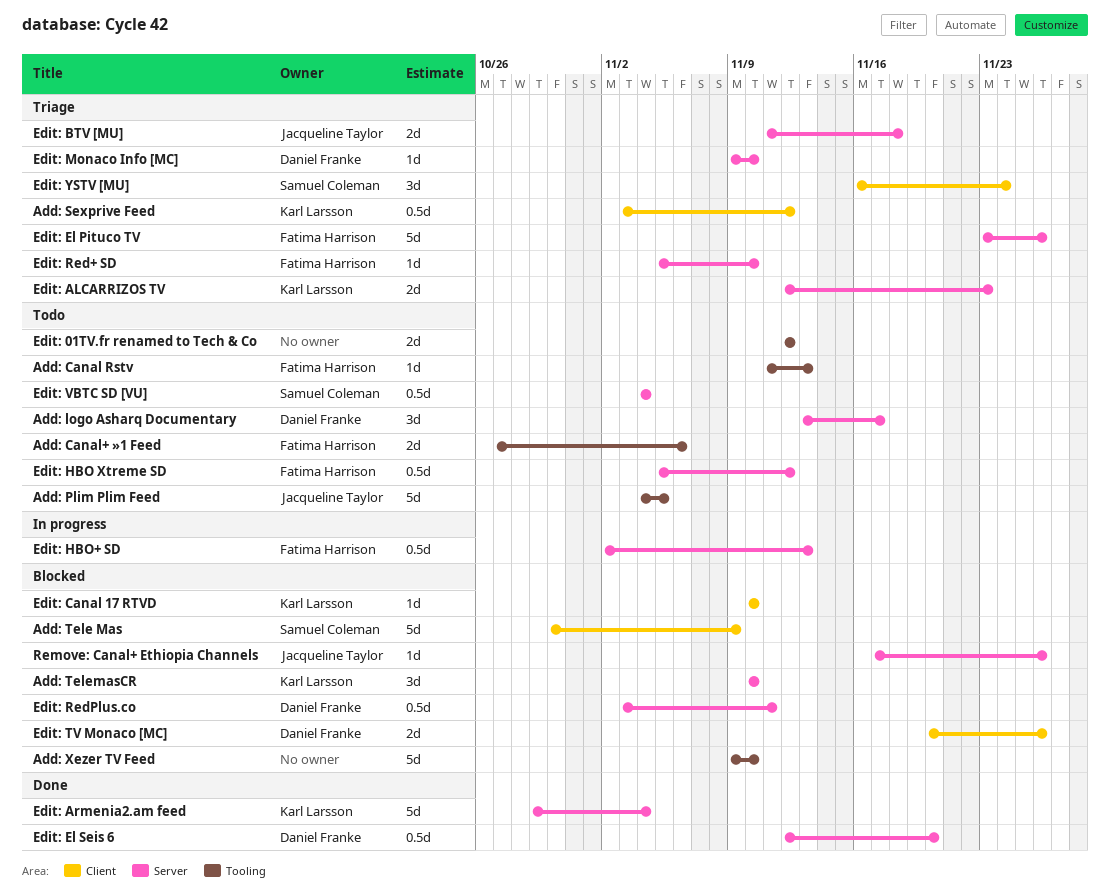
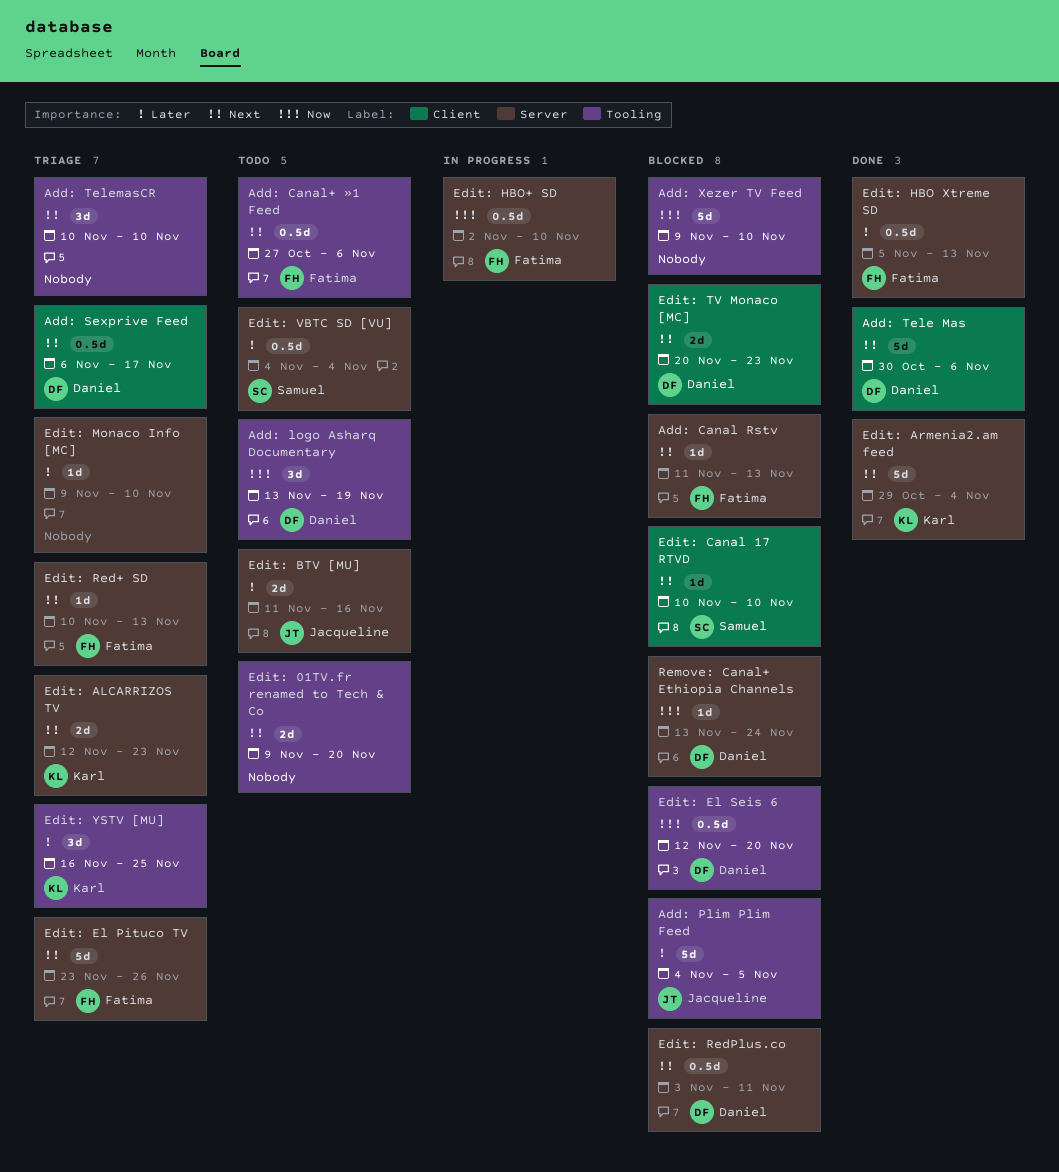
Add: Canal Rstv, status: Todo -> Blocked
Add: Canal Rstv, label: Tooling -> Server
Add: Canal+ »1 Feed, estimate: 2d -> 0.5d
Add: logo Asharq Documentary, label: Server -> Tooling
Add: logo Asharq Documentary, due: Nov 17 -> Nov 19
Add: Plim Plim Feed, status: Todo -> Blocked
Add: Sexprive Feed, owner: Karl Larsson -> Daniel Franke
Add: Sexprive Feed, start: Nov 3 -> Nov 6
Add: Sexprive Feed, due: Nov 12 -> Nov 17
Add: Tele Mas, status: Blocked -> Done
Add: Tele Mas, owner: Samuel Coleman -> Daniel Franke
Add: Tele Mas, due: Nov 9 -> Nov 6
Add: TelemasCR, status: Blocked -> Triage
Add: TelemasCR, owner: Karl Larsson -> none
Add: TelemasCR, label: Server -> Tooling
Edit: 01TV.fr renamed to Tech & Co, start: Nov 12 -> Nov 9
Edit: 01TV.fr renamed to Tech & Co, due: Nov 12 -> Nov 20
Edit: BTV [MU], status: Triage -> Todo
Edit: BTV [MU], due: Nov 18 -> Nov 16
Edit: Canal 17 RTVD, owner: Karl Larsson -> Samuel Coleman
Edit: El Seis 6, status: Done -> Blocked
Edit: El Seis 6, label: Server -> Tooling
Edit: HBO Xtreme SD, status: Todo -> Done
Edit: HBO Xtreme SD, due: Nov 12 -> Nov 13
Edit: HBO+ SD, due: Nov 13 -> Nov 10
Edit: Monaco Info [MC], owner: Daniel Franke -> none
Edit: Red+ SD, start: Nov 5 -> Nov 10
Edit: Red+ SD, due: Nov 10 -> Nov 13
Edit: TV Monaco [MC], due: Nov 26 -> Nov 23
Edit: YSTV [MU], owner: Samuel Coleman -> Karl Larsson
Edit: YSTV [MU], label: Client -> Tooling
Edit: YSTV [MU], due: Nov 24 -> Nov 25
Remove: Canal+ Ethiopia Channels, owner: Jacqueline Taylor -> Daniel Franke
Remove: Canal+ Ethiopia Channels, start: Nov 17 -> Nov 13
Remove: Canal+ Ethiopia Channels, due: Nov 26 -> Nov 24

